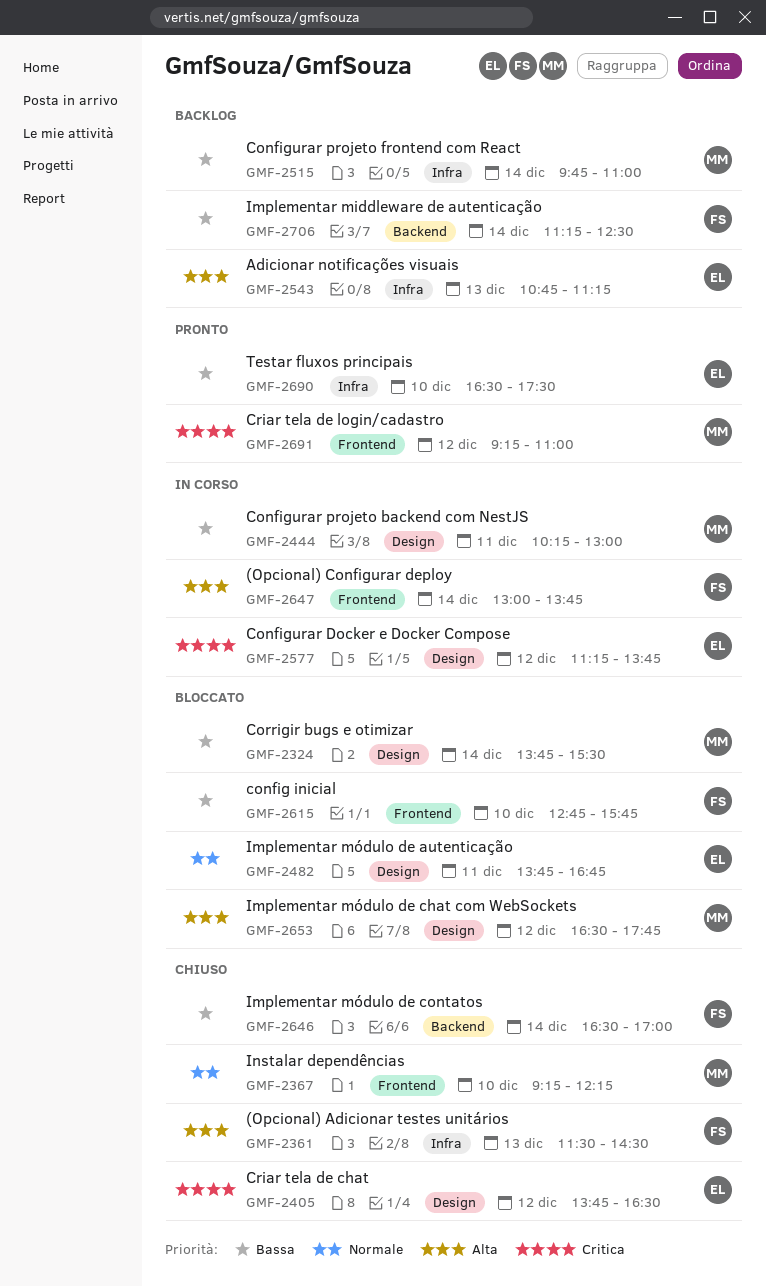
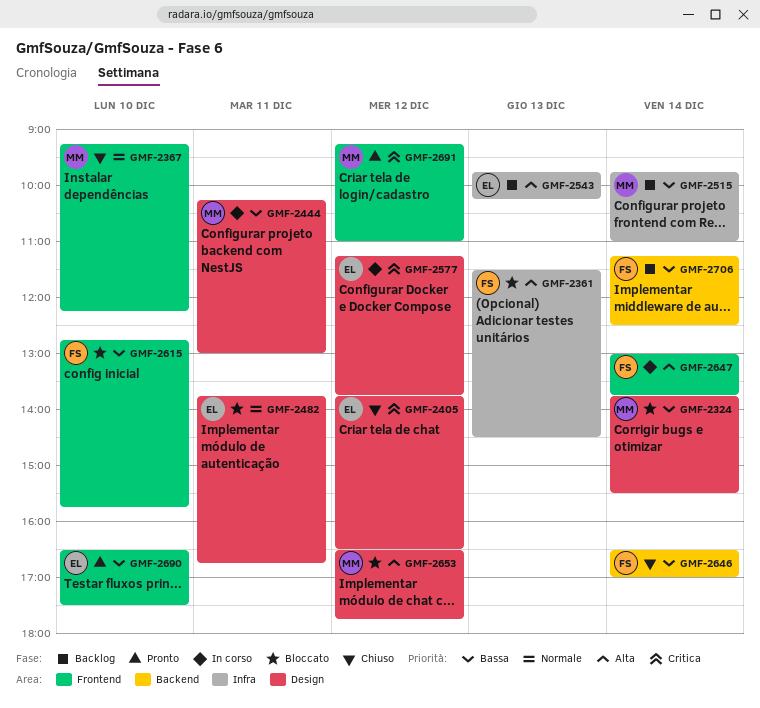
GMF-2361, status: Chiuso -> Bloccato
GMF-2543, begins: 10:45 -> 09:45
GMF-2543, ends: 11:15 -> 10:15
GMF-2690, label: Infra -> Frontend

